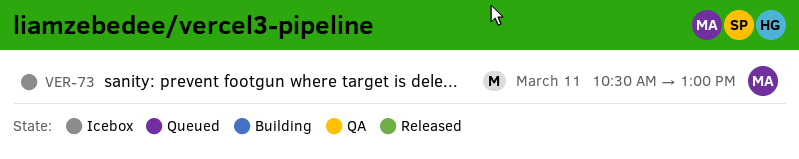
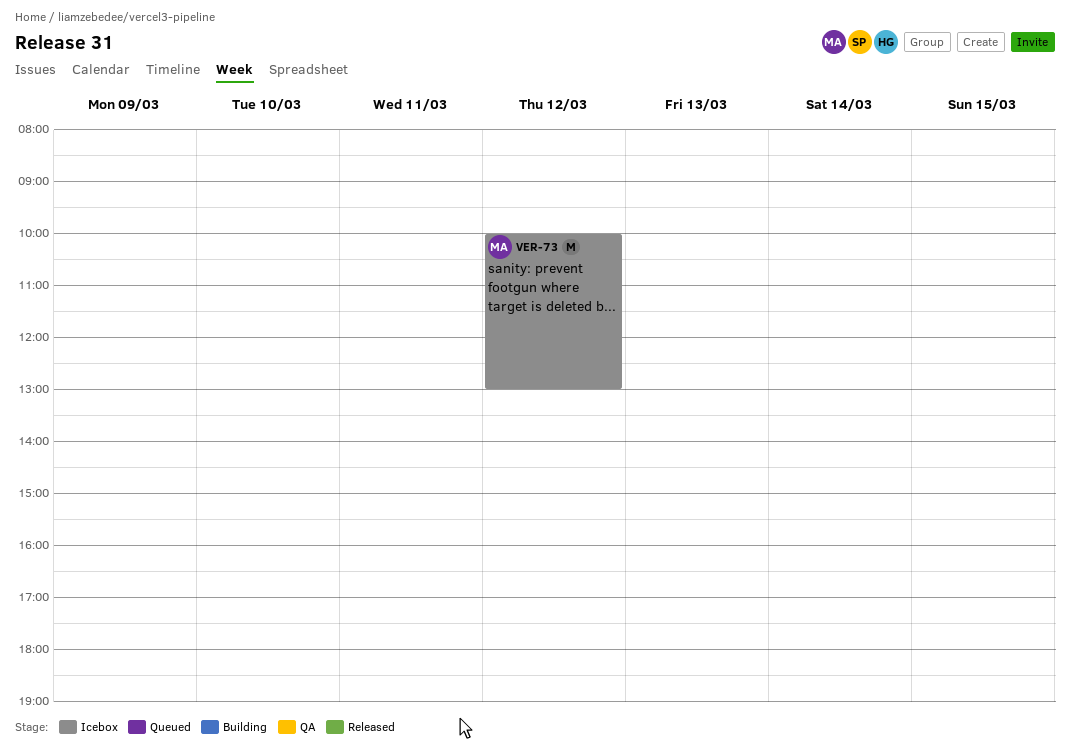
VER-73, day: Mar 11 -> Mar 12
VER-73, begins: 10:30 -> 10:00

